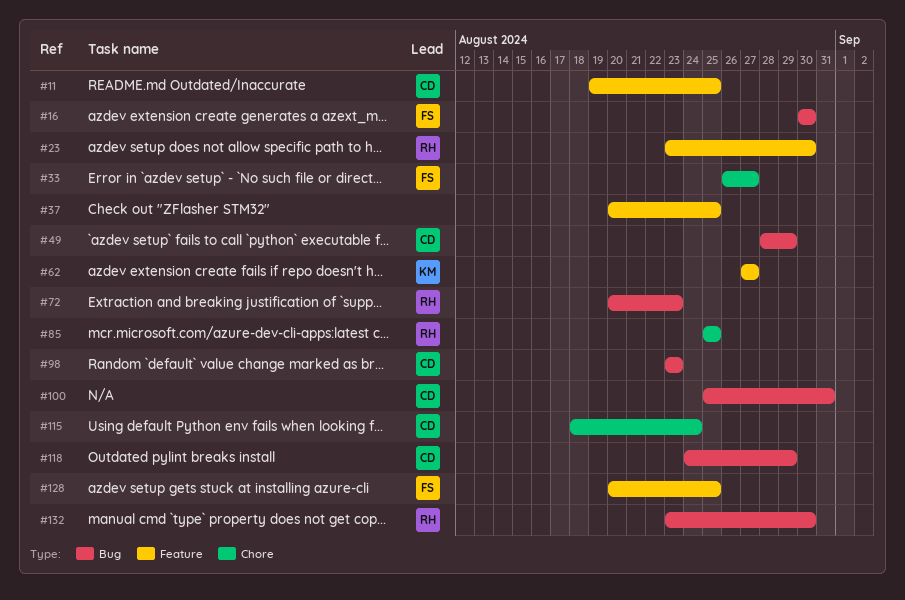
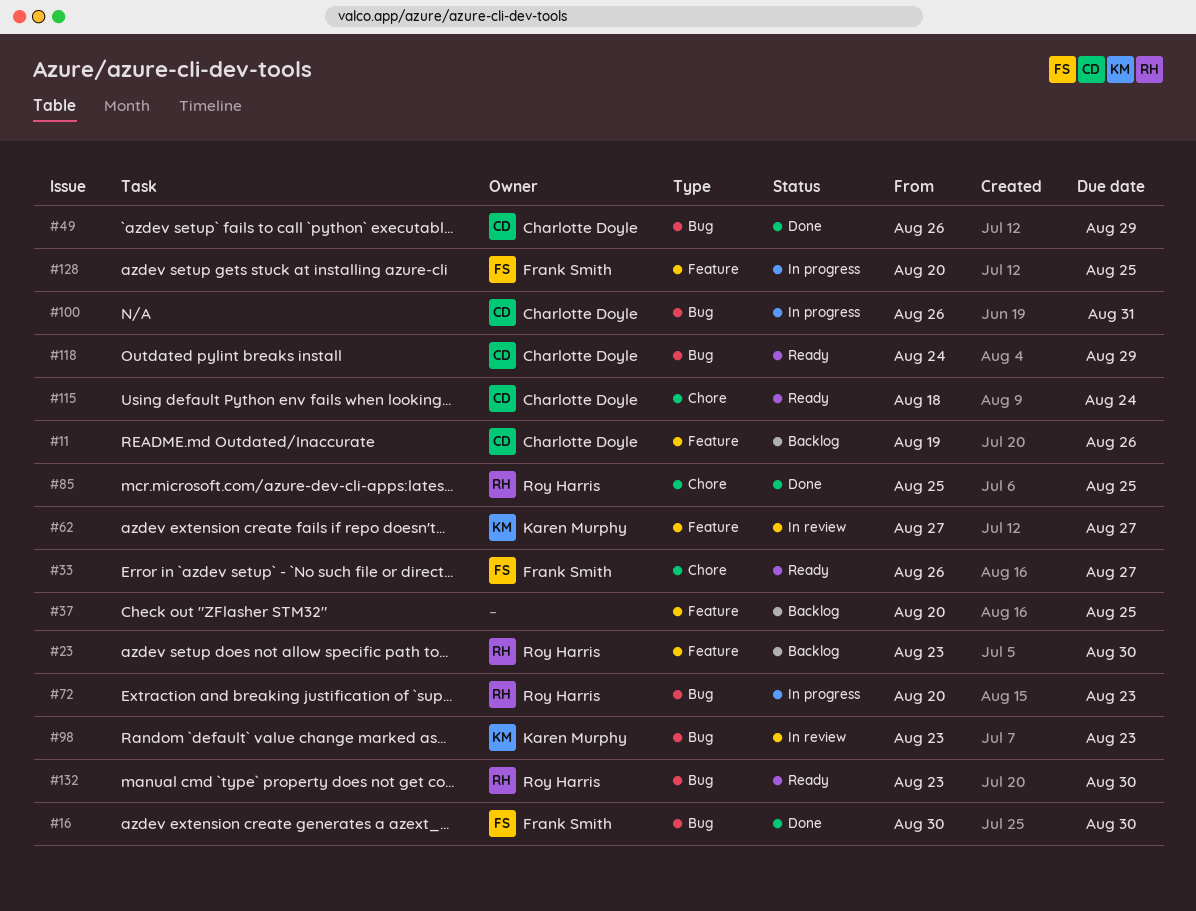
#11, due: Aug 25 -> Aug 26
#49, start: Aug 28 -> Aug 26
#98, owner: Charlotte Doyle -> Karen Murphy
#100, start: Aug 25 -> Aug 26

